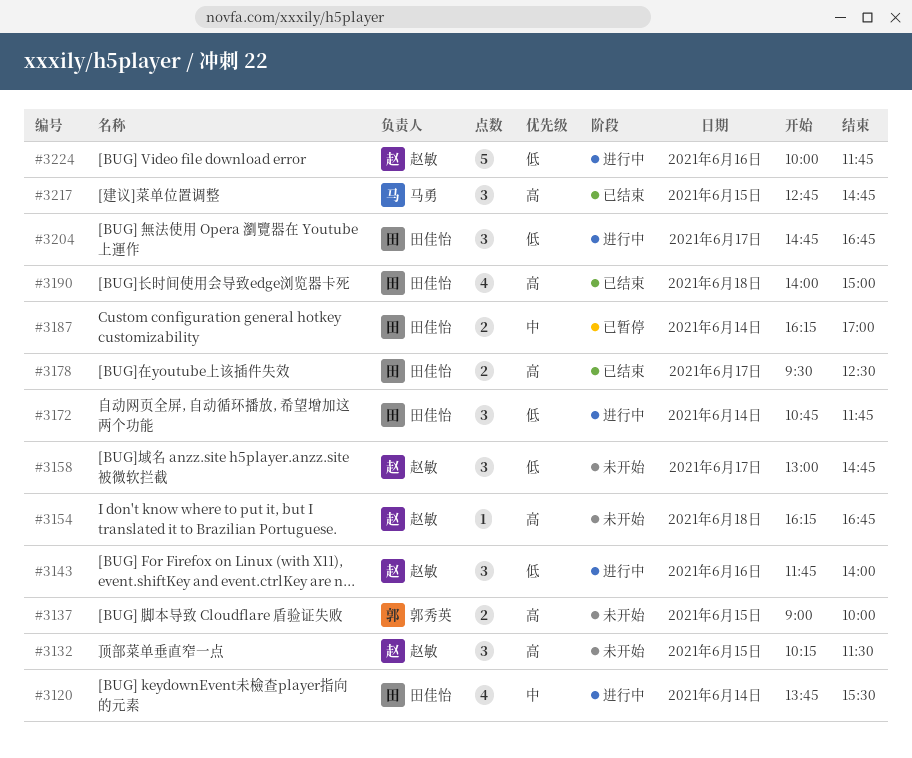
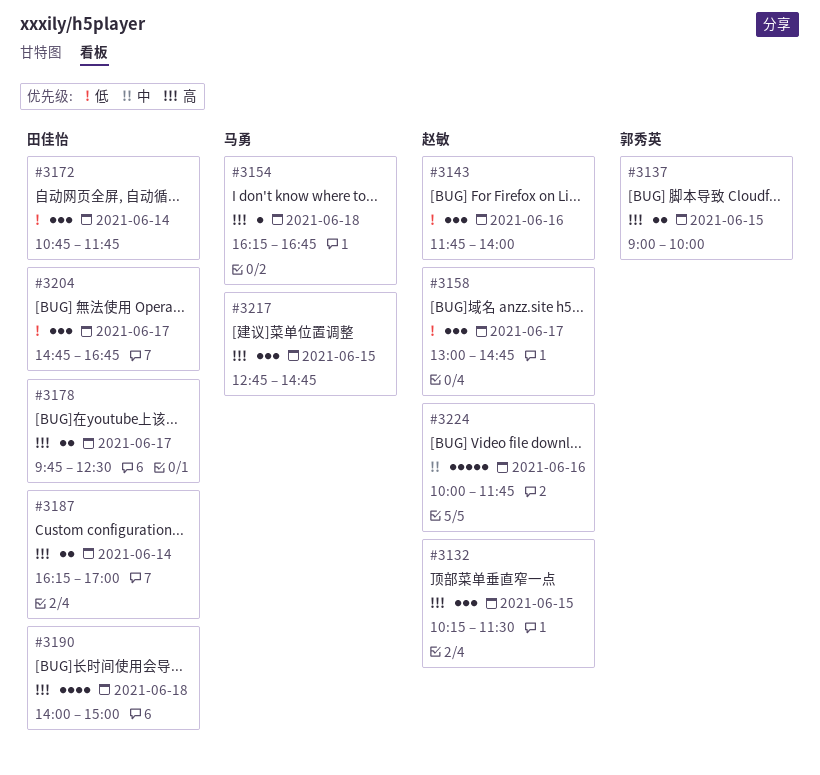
#3120: present -> none
#3154, owner: 赵敏 -> 马勇
#3178, begins: 09:30 -> 09:45
#3187, priority: 中 -> 高
#3224, priority: 低 -> 中

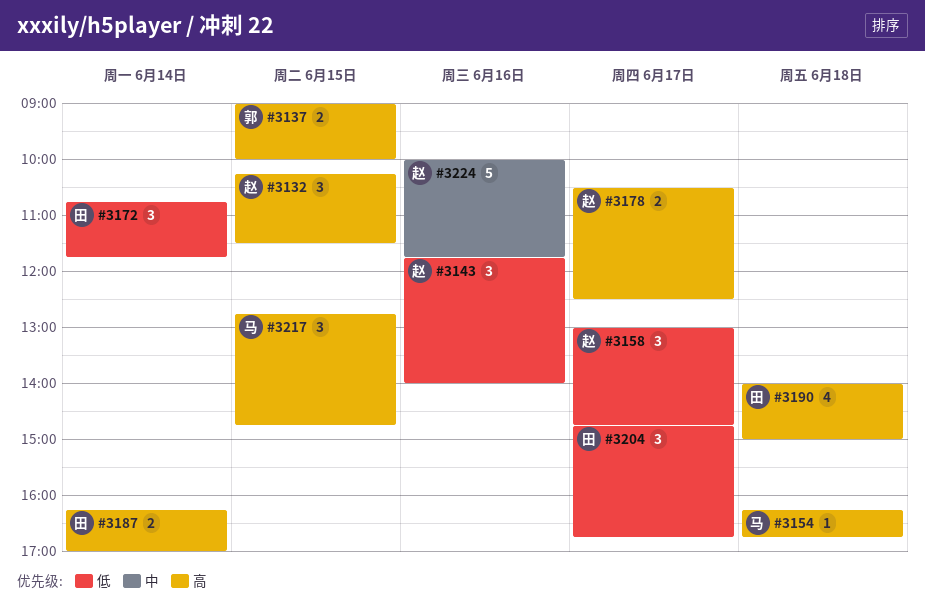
#3178, owner: 田佳怡 -> 赵敏
#3178, begins: 09:45 -> 10:30

